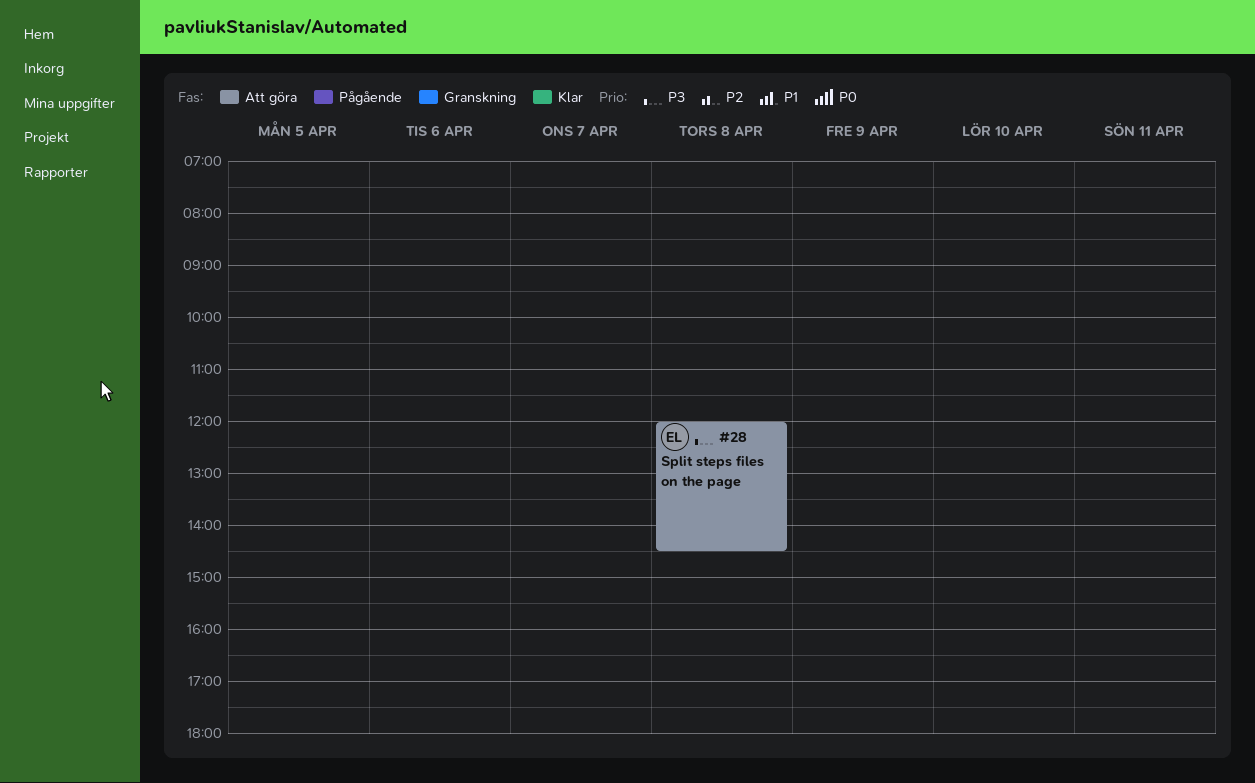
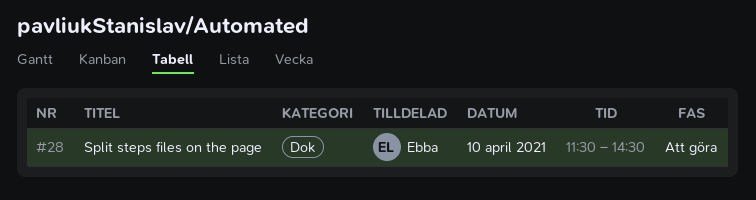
#28, day: Apr 8 -> Apr 10
#28, begins: 12:00 -> 11:30

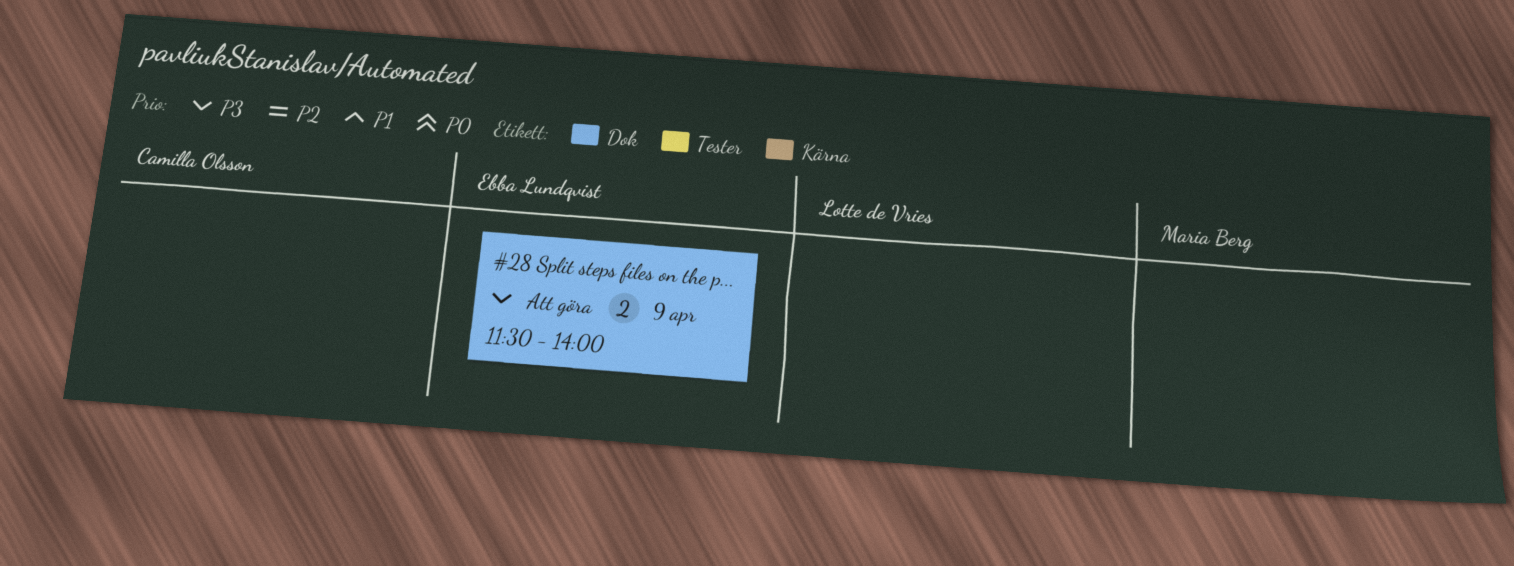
#28, day: Apr 10 -> Apr 9
#28, ends: 14:30 -> 14:00

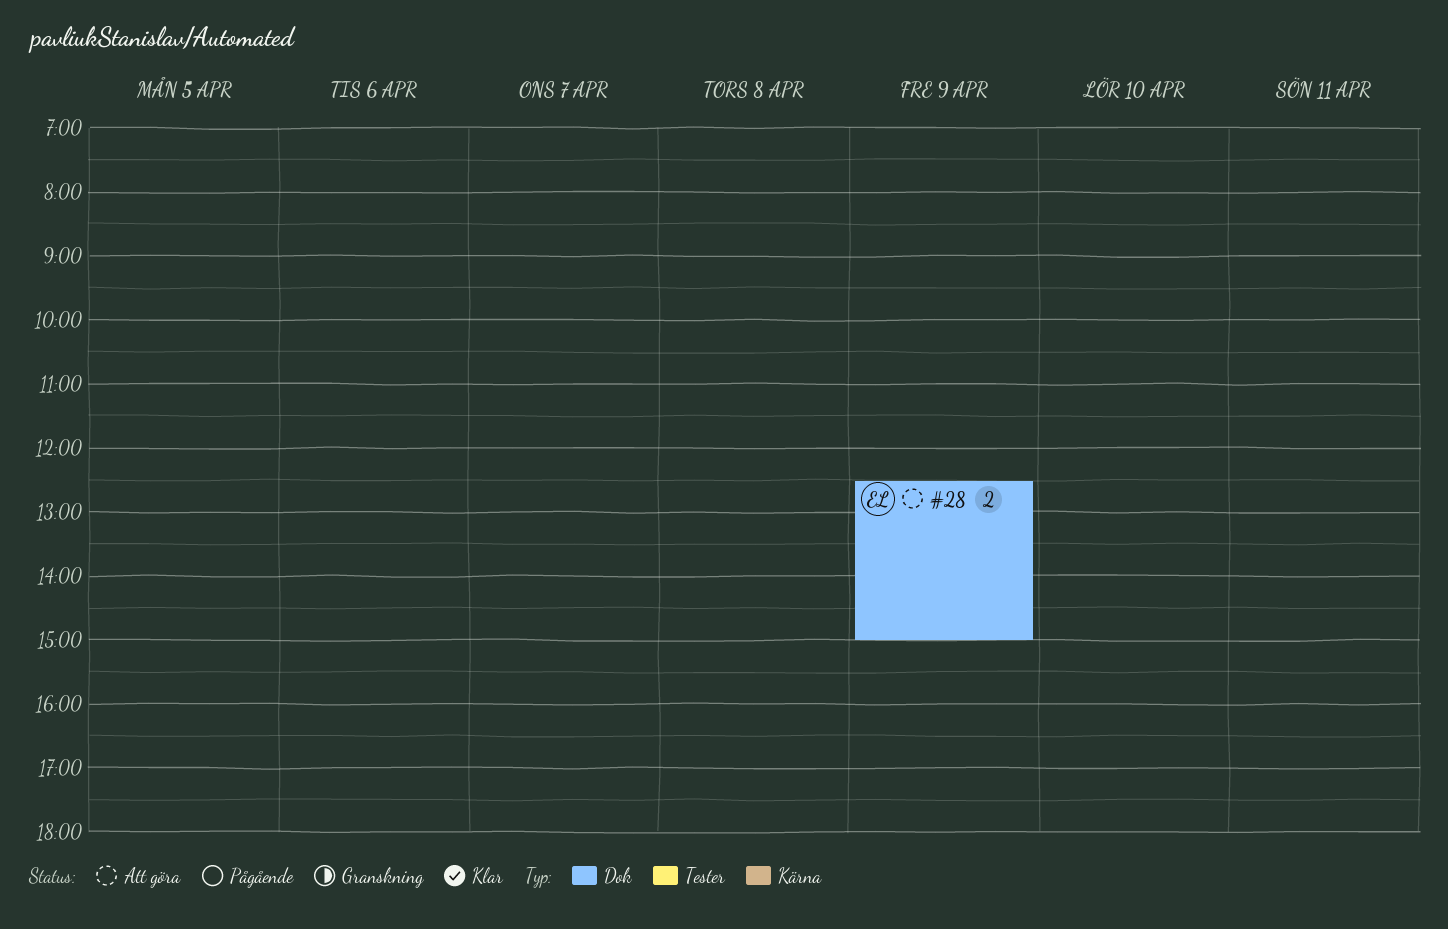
#28, begins: 11:30 -> 12:30
#28, ends: 14:00 -> 15:00

